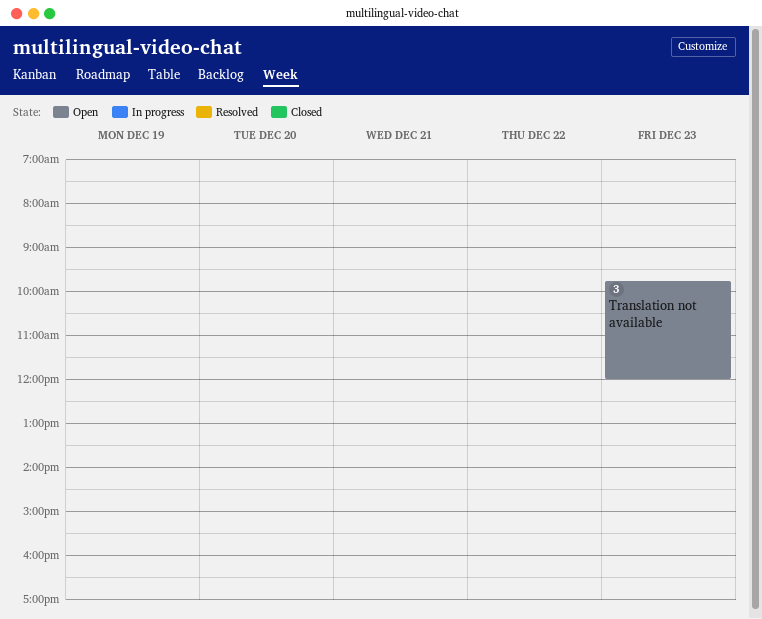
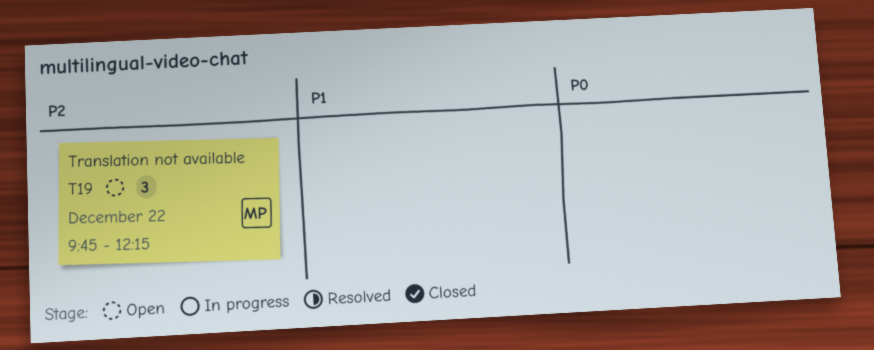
Translation not available, day: Dec 23 -> Dec 22
Translation not available, ends: 12:00 -> 12:15

